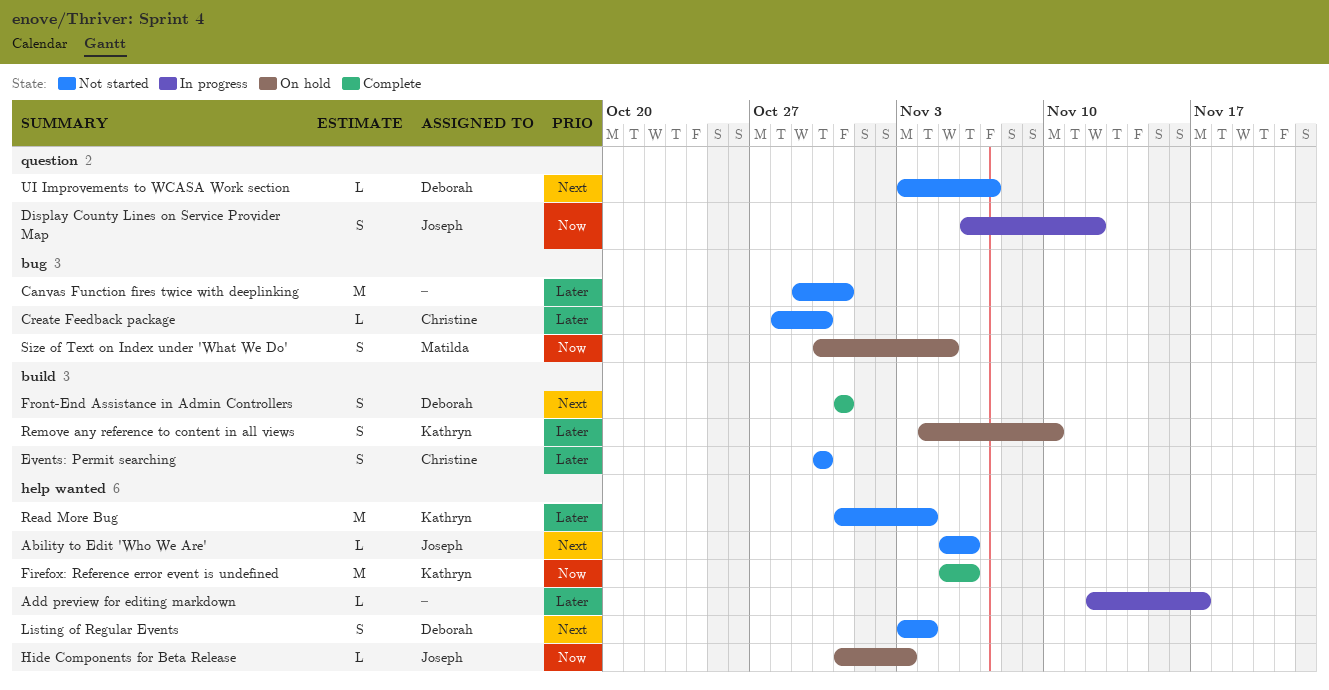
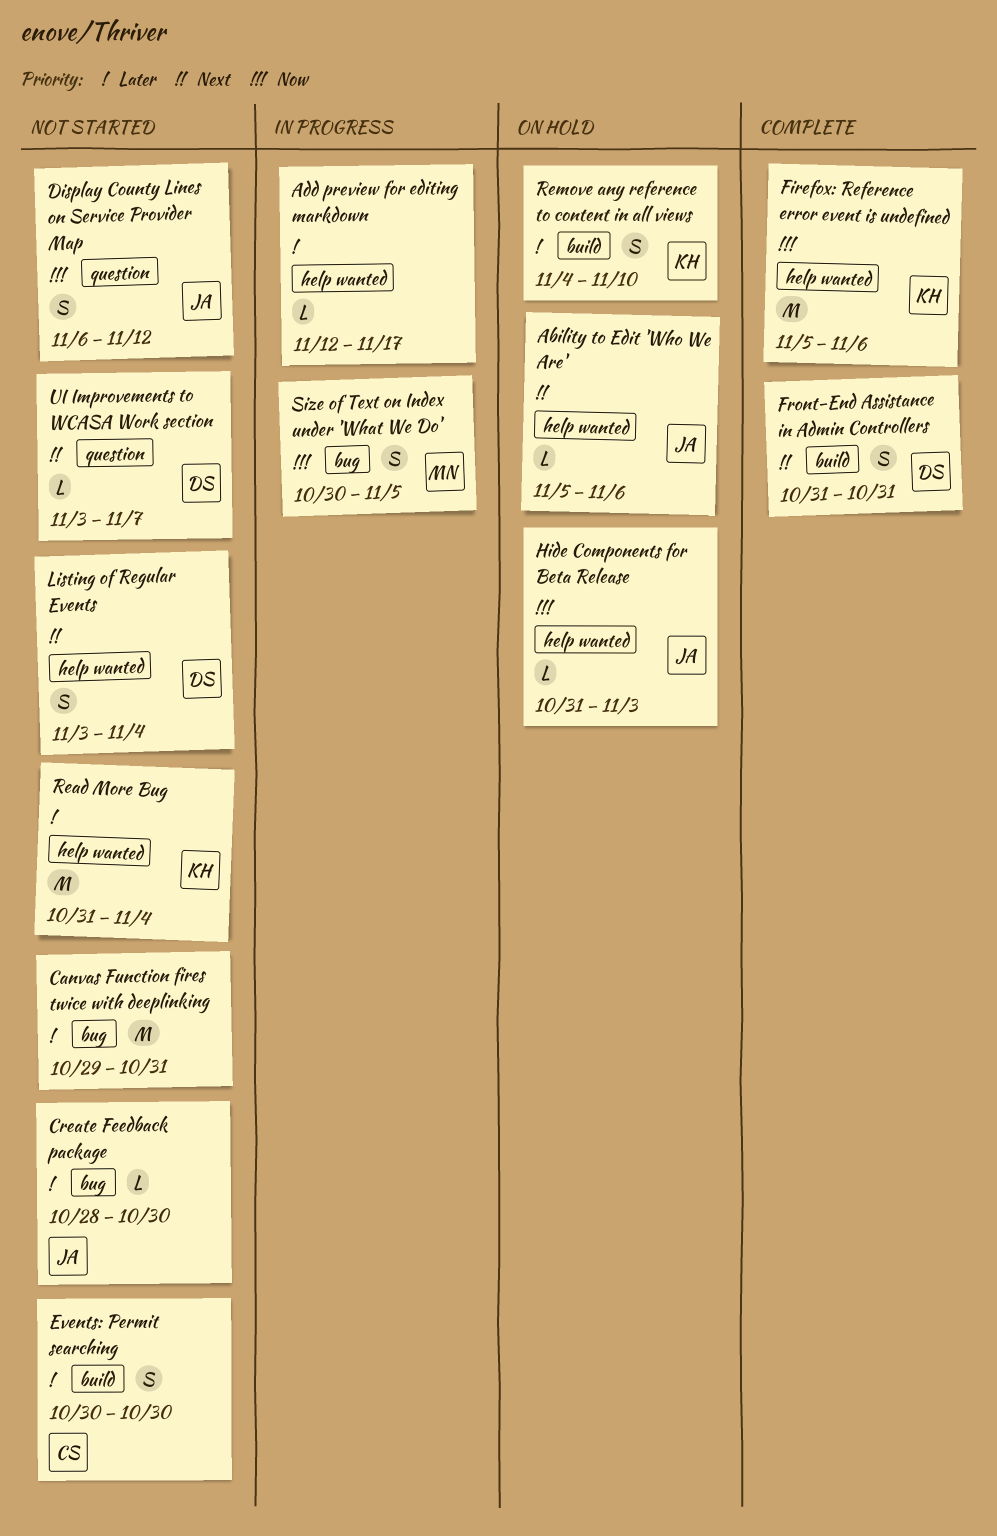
Ability to Edit 'Who We Are', status: Not started -> On hold
Create Feedback package, owner: Christine -> Joseph
Display County Lines on Service Provider Map, status: In progress -> Not started
Size of Text on Index under 'What We Do', status: On hold -> In progress

